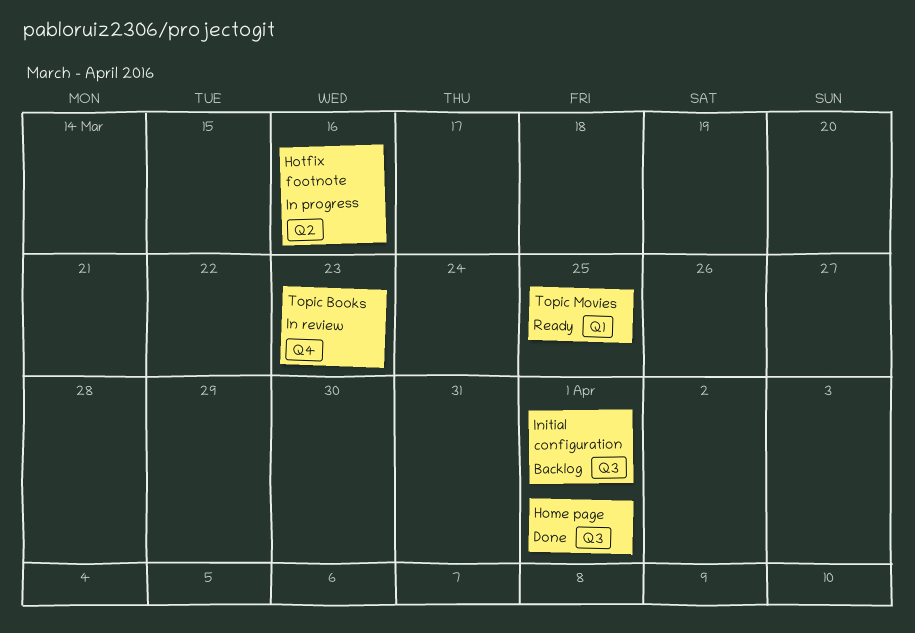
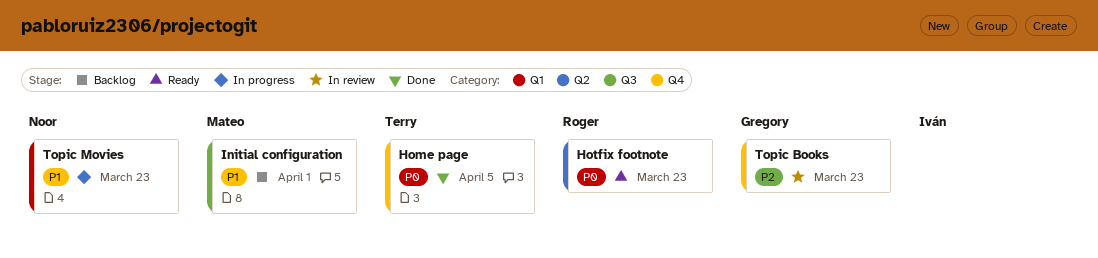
Home page, label: Q3 -> Q4
Home page, due: Apr 1 -> Apr 5
Hotfix footnote, status: In progress -> Ready
Hotfix footnote, due: Mar 16 -> Mar 23
Topic Movies, status: Ready -> In progress
Topic Movies, due: Mar 25 -> Mar 23

